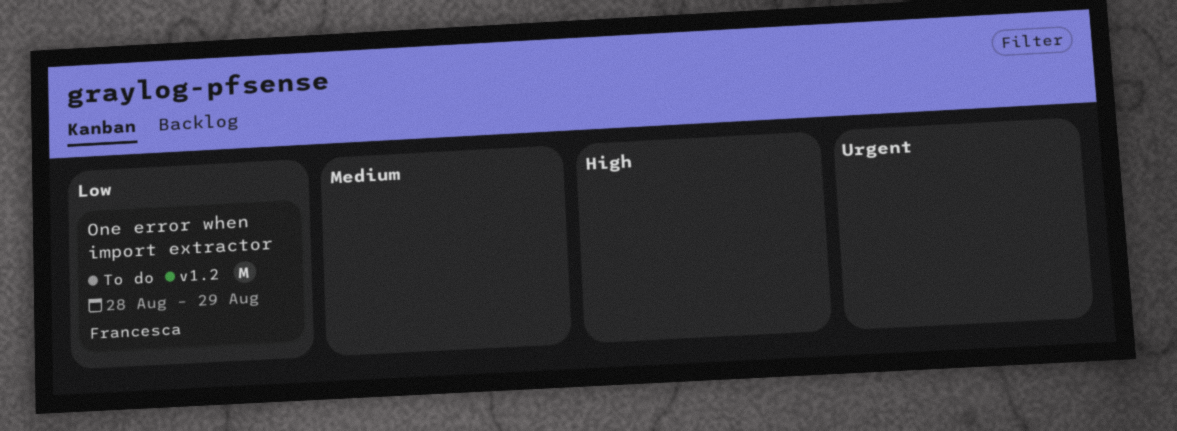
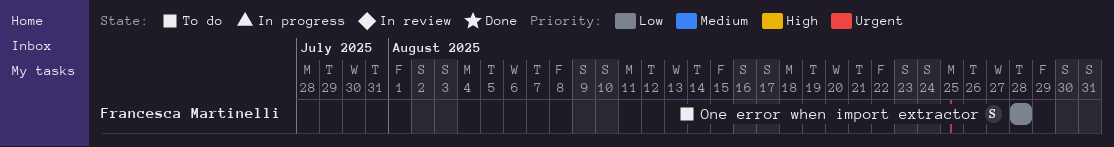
One error when import extractor, estimate: M -> S
One error when import extractor, due: Aug 29 -> Aug 28

